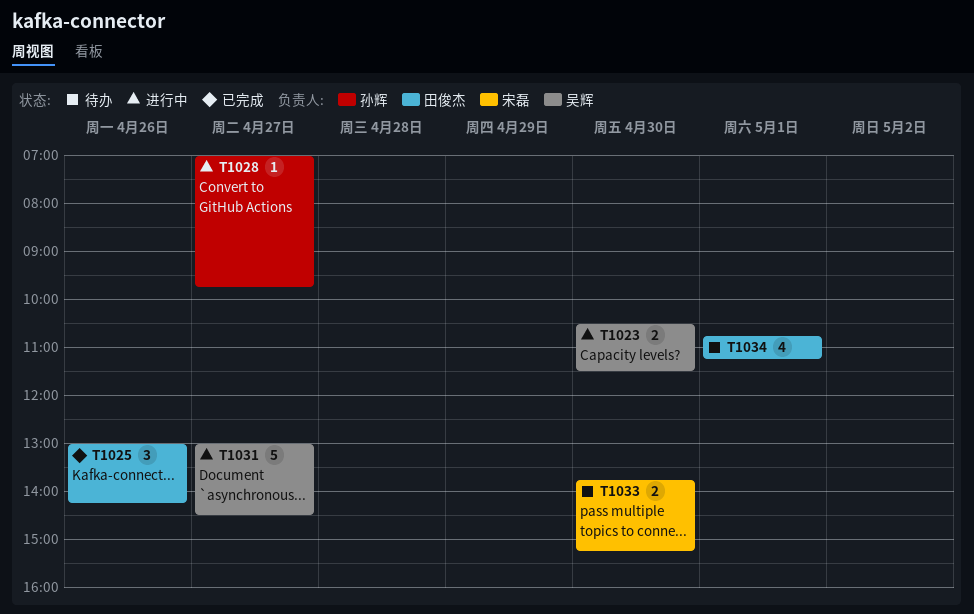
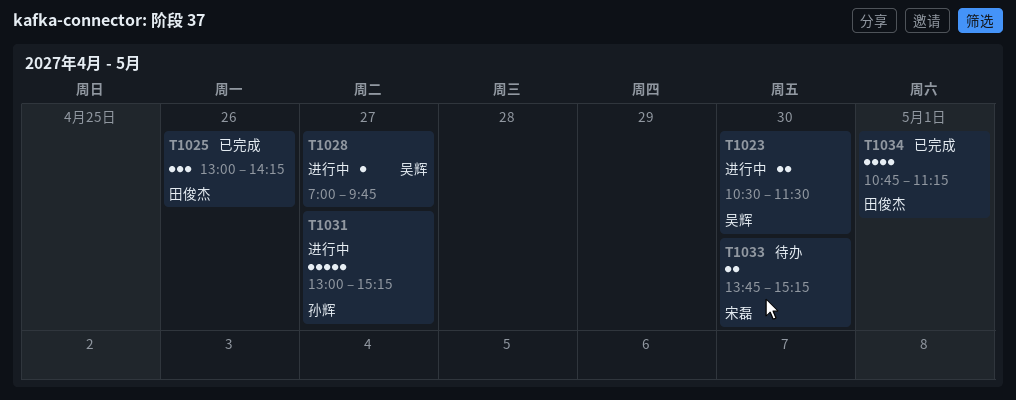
T1028, owner: 孙辉 -> 吴辉
T1031, owner: 吴辉 -> 孙辉
T1031, ends: 14:30 -> 15:15
T1034, status: 待办 -> 已完成

